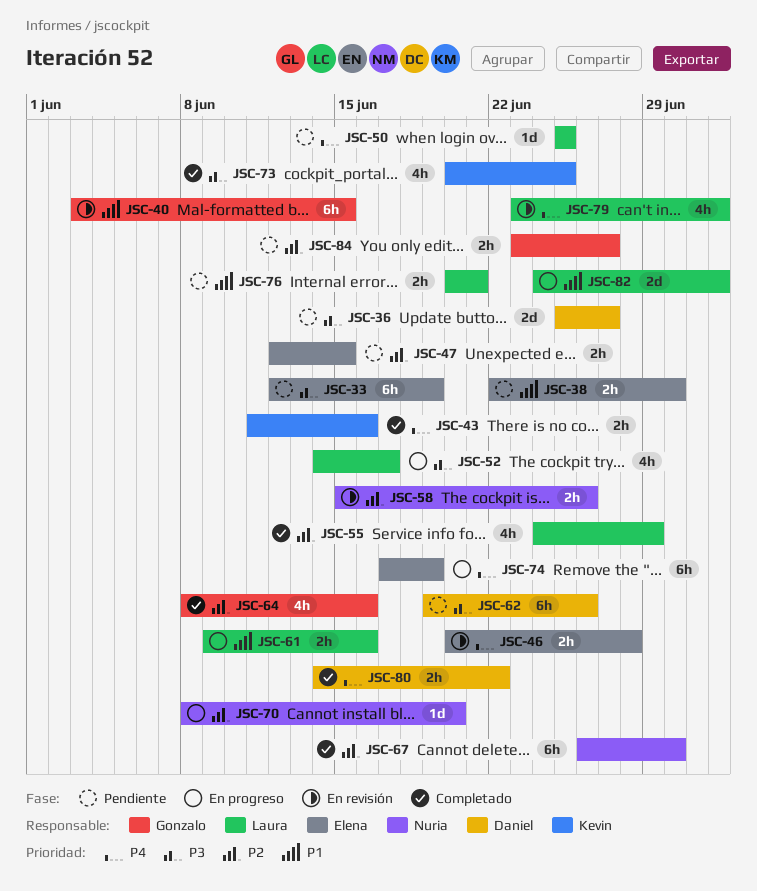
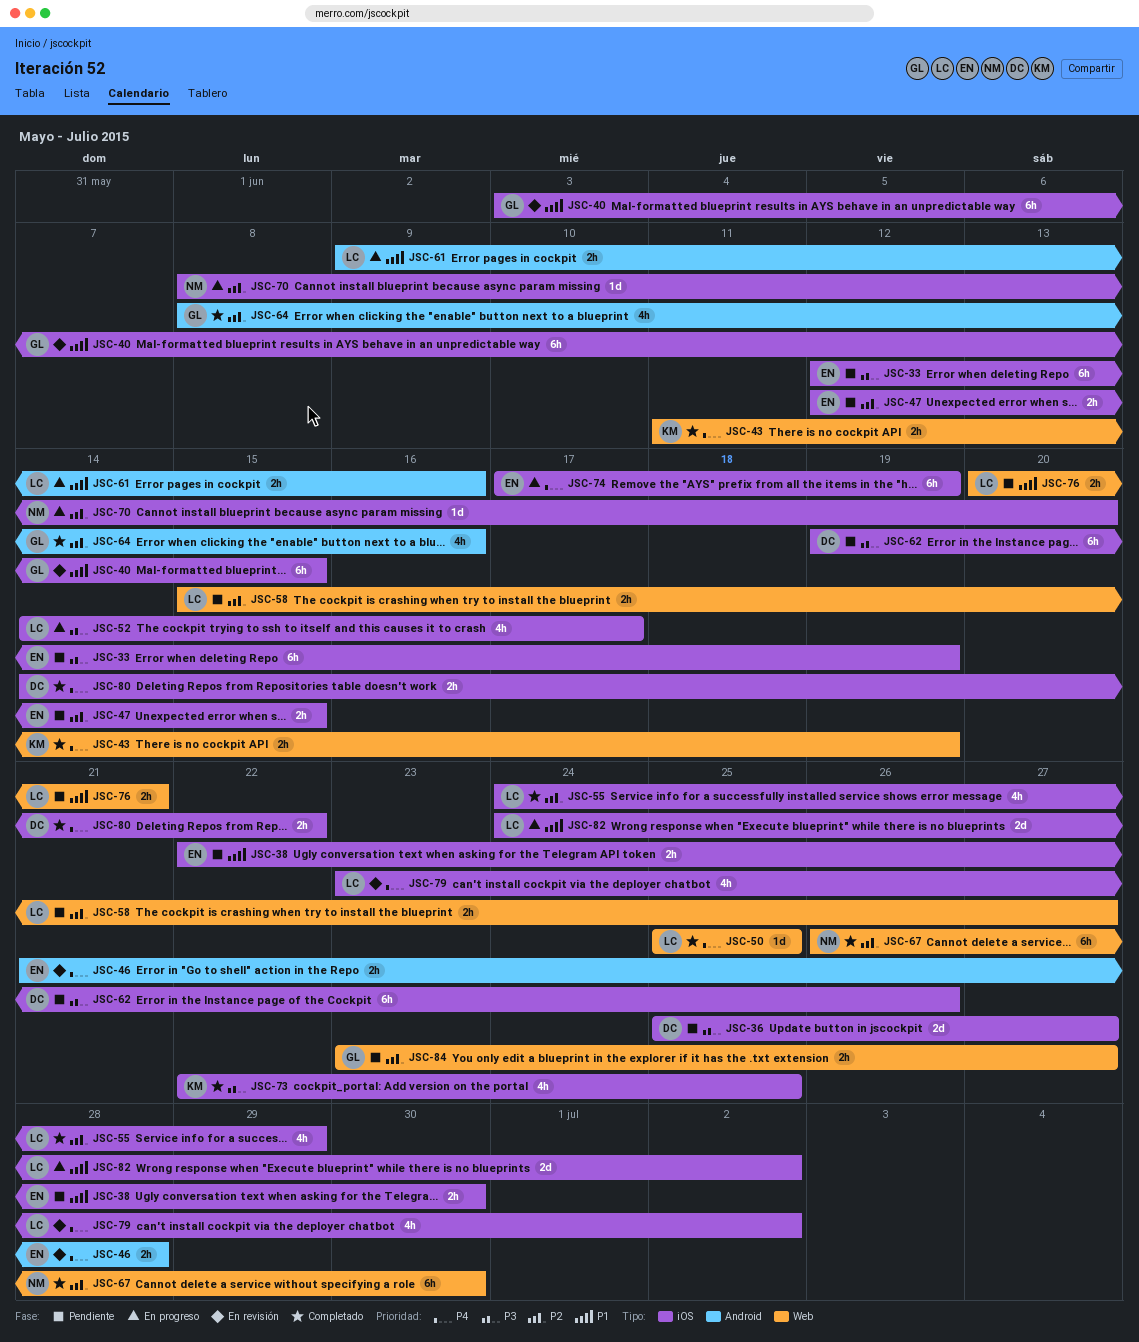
JSC-43, due: Jun 16 -> Jun 19
JSC-46, start: Jun 20 -> Jun 21
JSC-50, status: Pendiente -> Completado
JSC-58, status: En revisión -> Pendiente
JSC-58, owner: Nuria -> Laura
JSC-58, due: Jun 26 -> Jun 27
JSC-73, start: Jun 20 -> Jun 22

